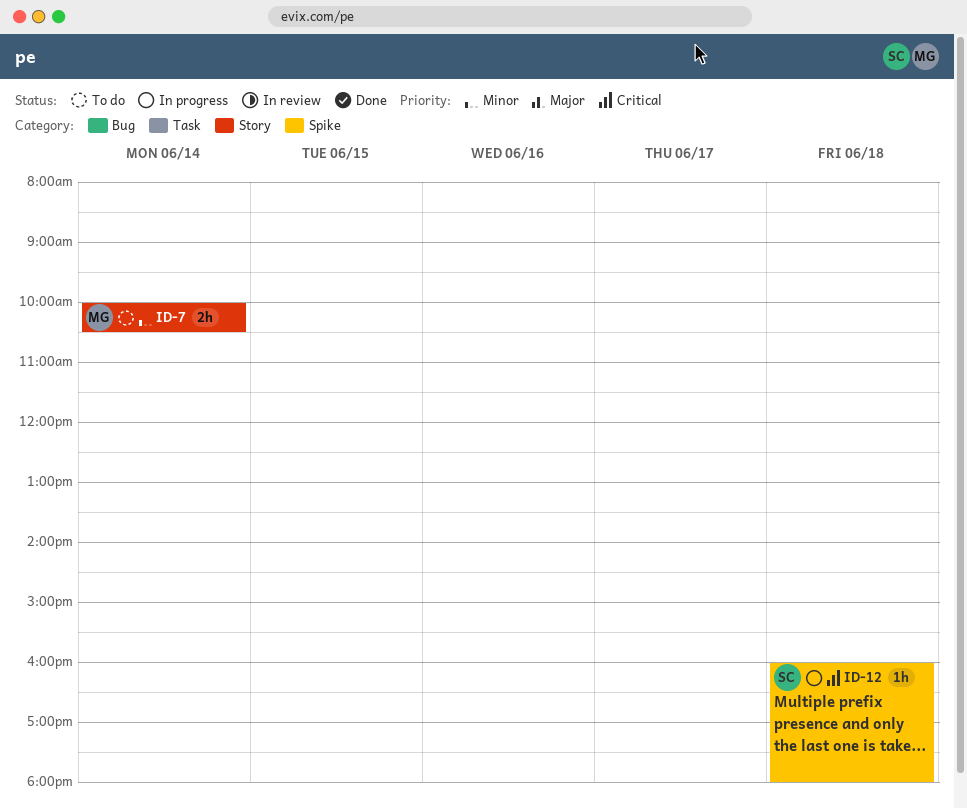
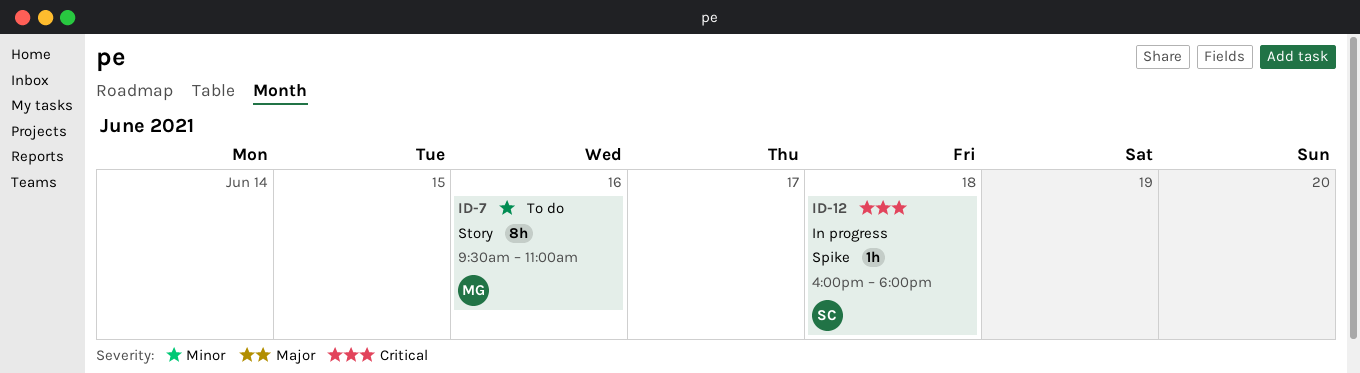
ID-7, estimate: 2h -> 8h
ID-7, day: Jun 14 -> Jun 16
ID-7, begins: 10:00 -> 09:30
ID-7, ends: 10:30 -> 11:00

